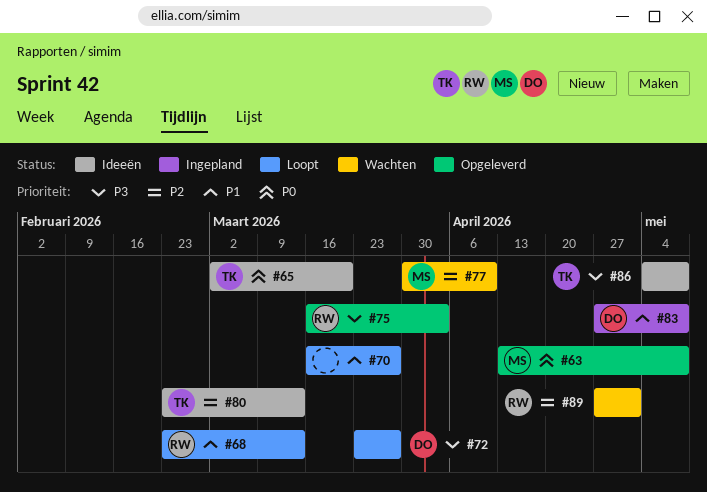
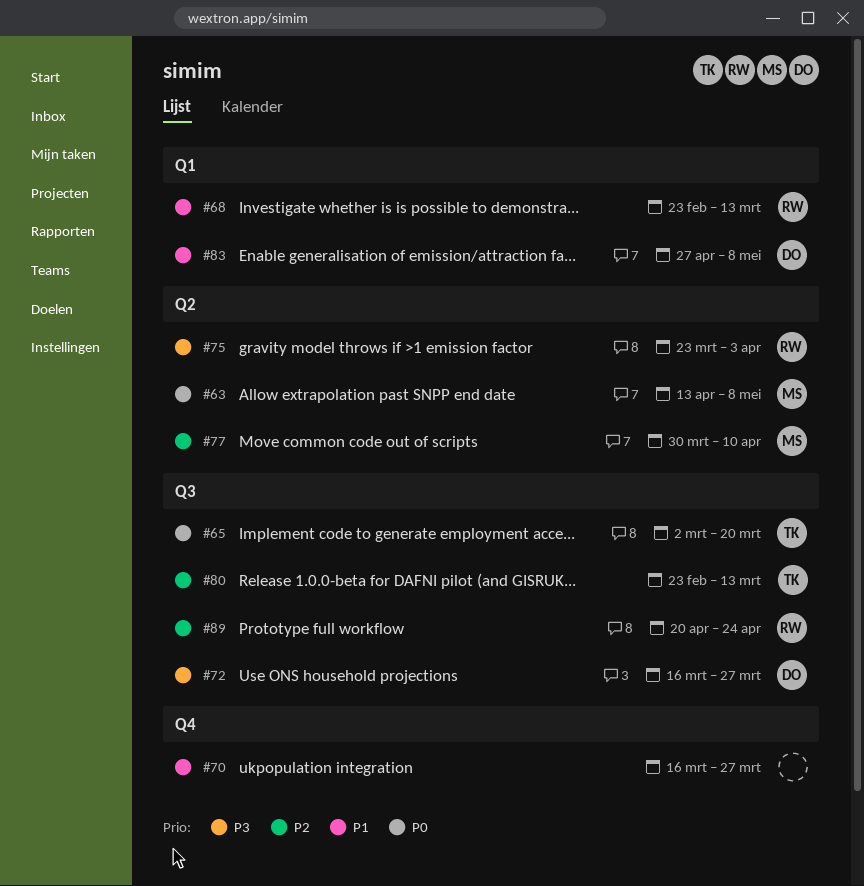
#72, start: Mar 23 -> Mar 16
#75, start: Mar 16 -> Mar 23
#86: present -> none
#89, start: Apr 27 -> Apr 20
#89, due: May 1 -> Apr 24

